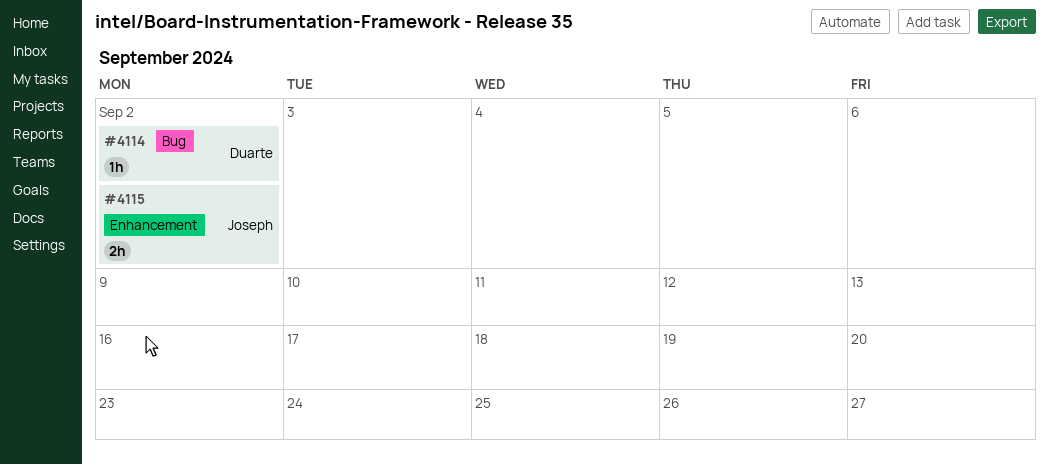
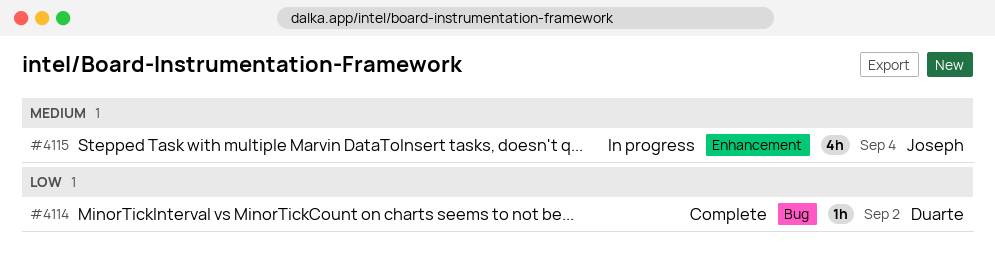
#4115, estimate: 2h -> 4h
#4115, due: Sep 2 -> Sep 4

